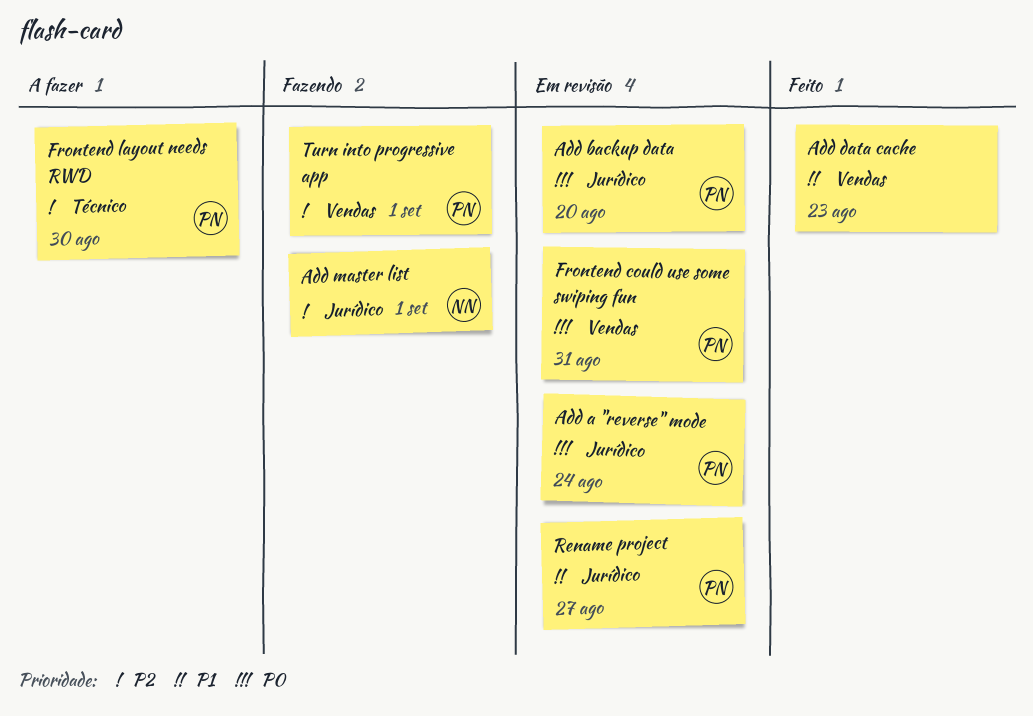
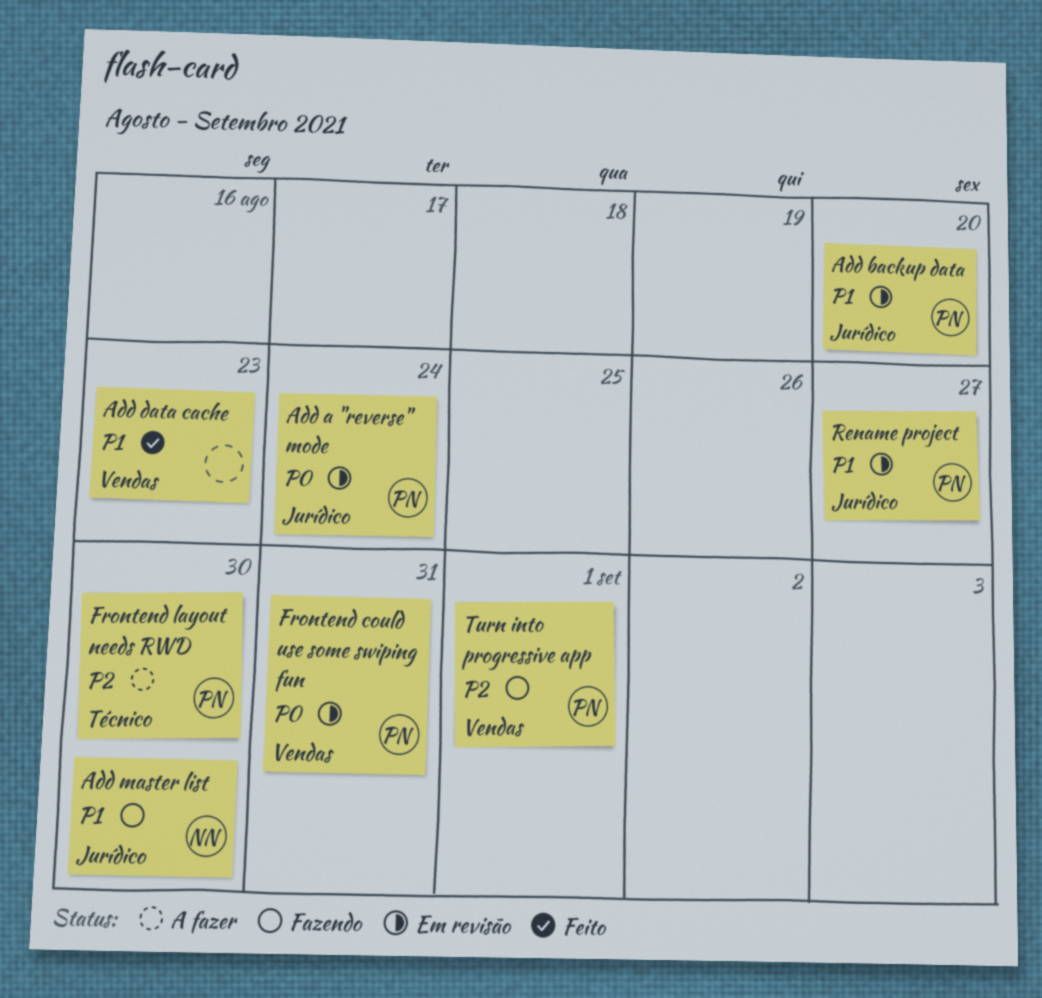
Add backup data, priority: P0 -> P1
Add master list, priority: P2 -> P1
Add master list, due: Sep 1 -> Aug 30

